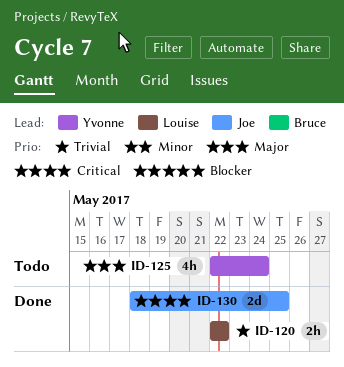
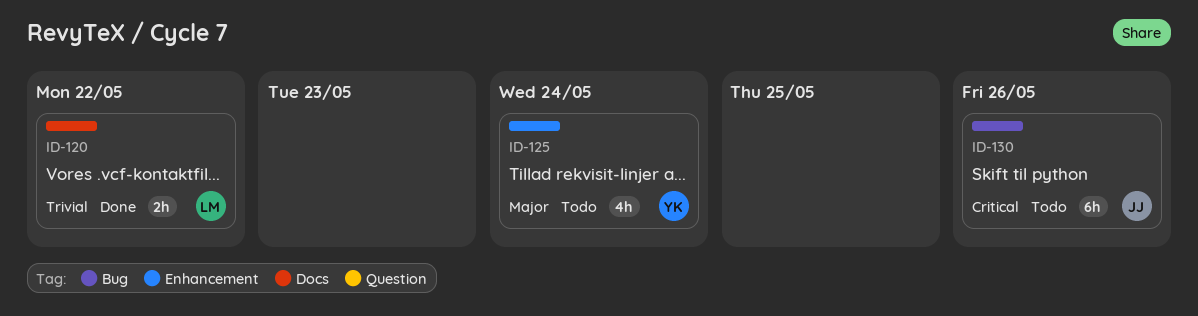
ID-130, status: Done -> Todo
ID-130, estimate: 2d -> 6h
ID-130, due: May 25 -> May 26

